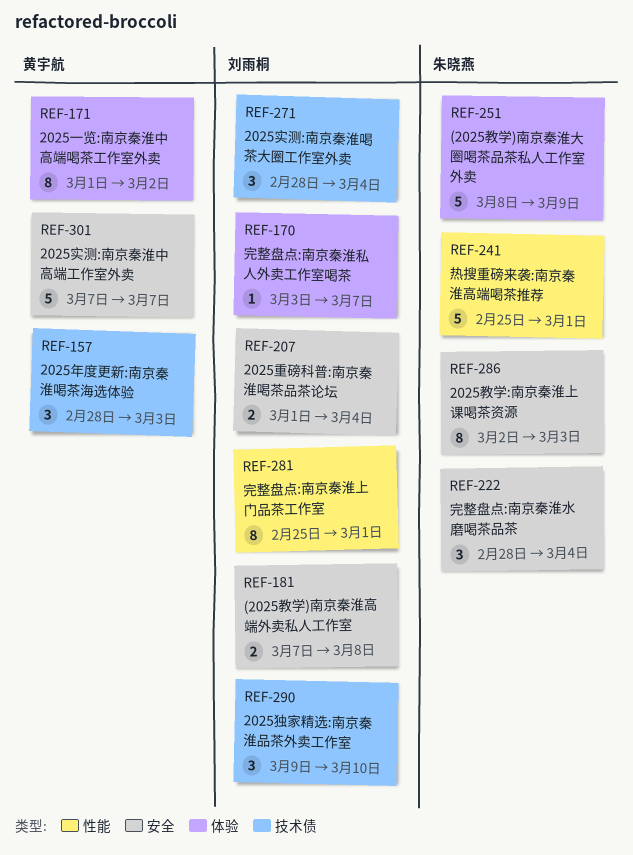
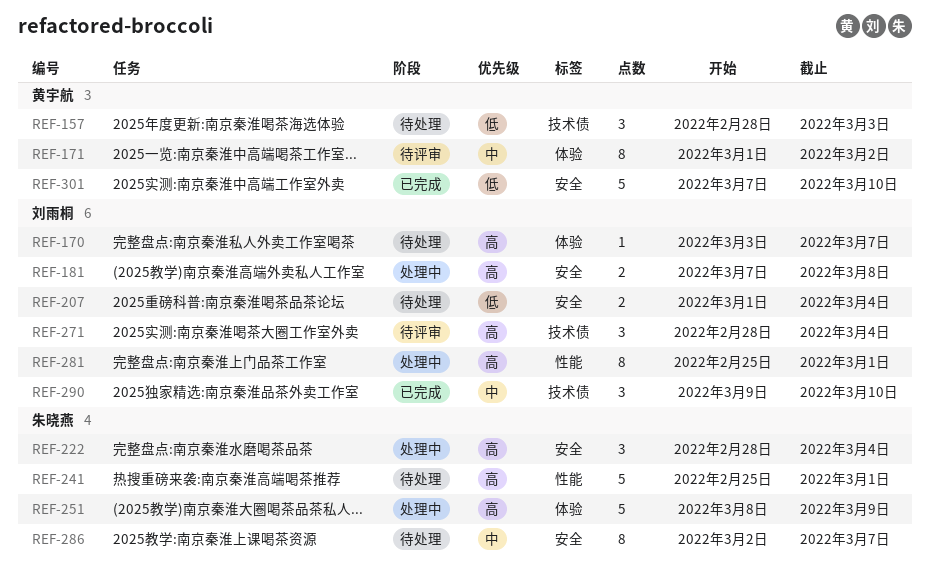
REF-286, due: Mar 3 -> Mar 7
REF-301, due: Mar 7 -> Mar 10

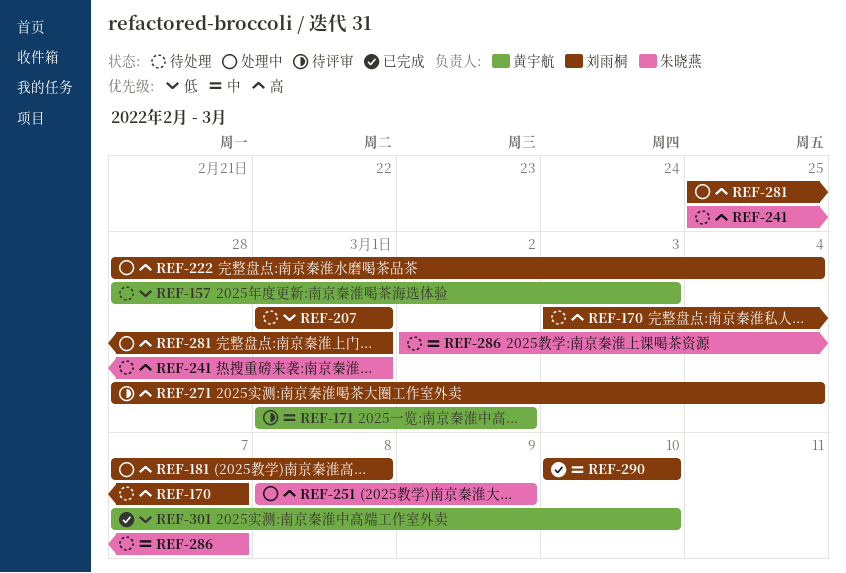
REF-207, due: Mar 4 -> Mar 1
REF-222, owner: 朱晓燕 -> 刘雨桐
REF-290, start: Mar 9 -> Mar 10

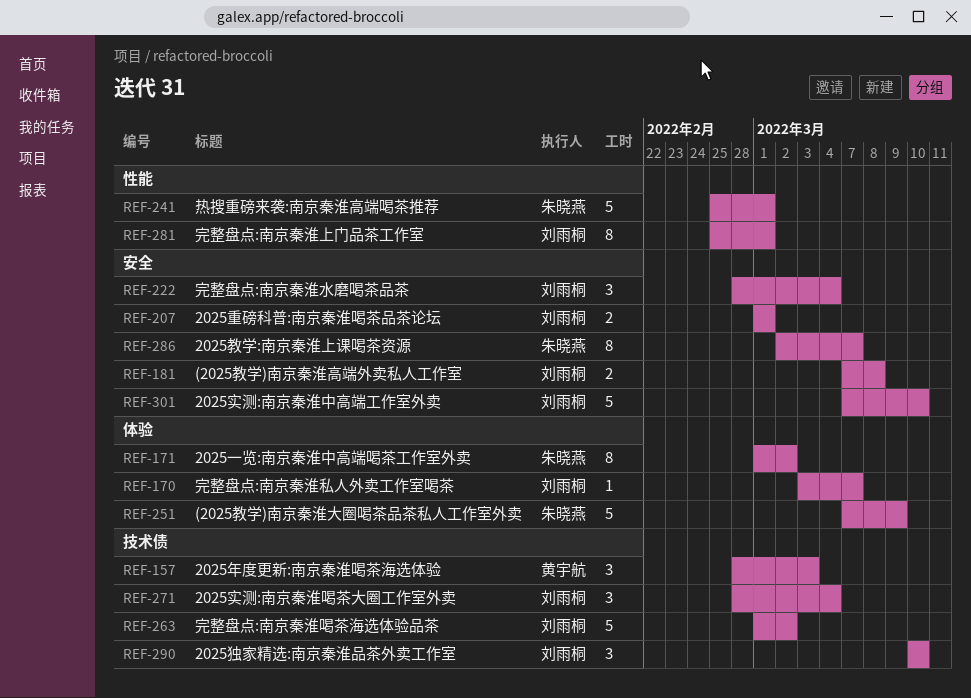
REF-171, owner: 黄宇航 -> 朱晓燕
REF-251, start: Mar 8 -> Mar 7
REF-263: none -> present
REF-301, owner: 黄宇航 -> 刘雨桐

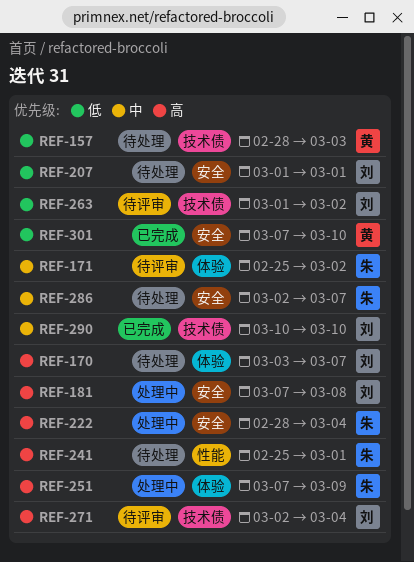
REF-171, start: Mar 1 -> Feb 25
REF-222, owner: 刘雨桐 -> 朱晓燕
REF-271, start: Feb 28 -> Mar 2
REF-281: present -> none
REF-301, owner: 刘雨桐 -> 黄宇航

